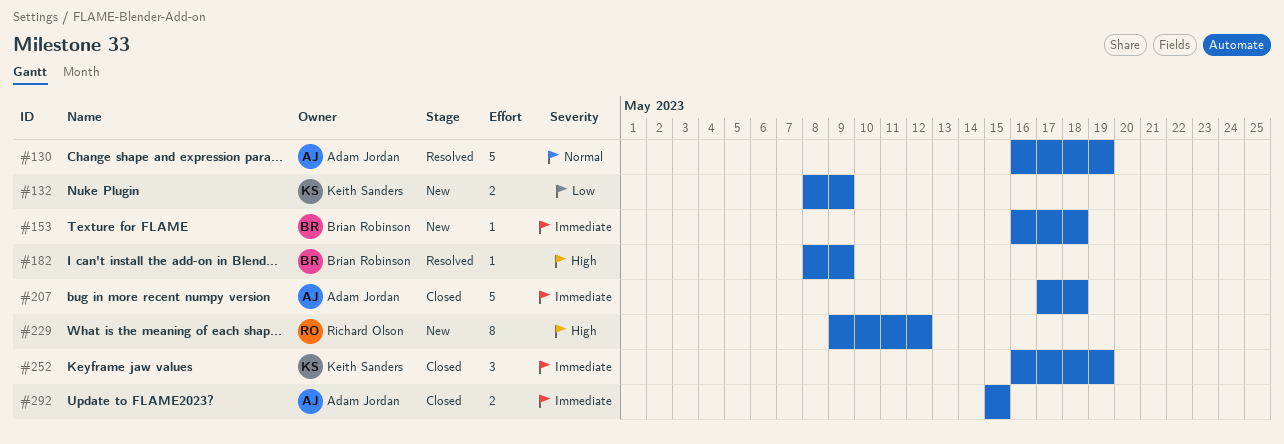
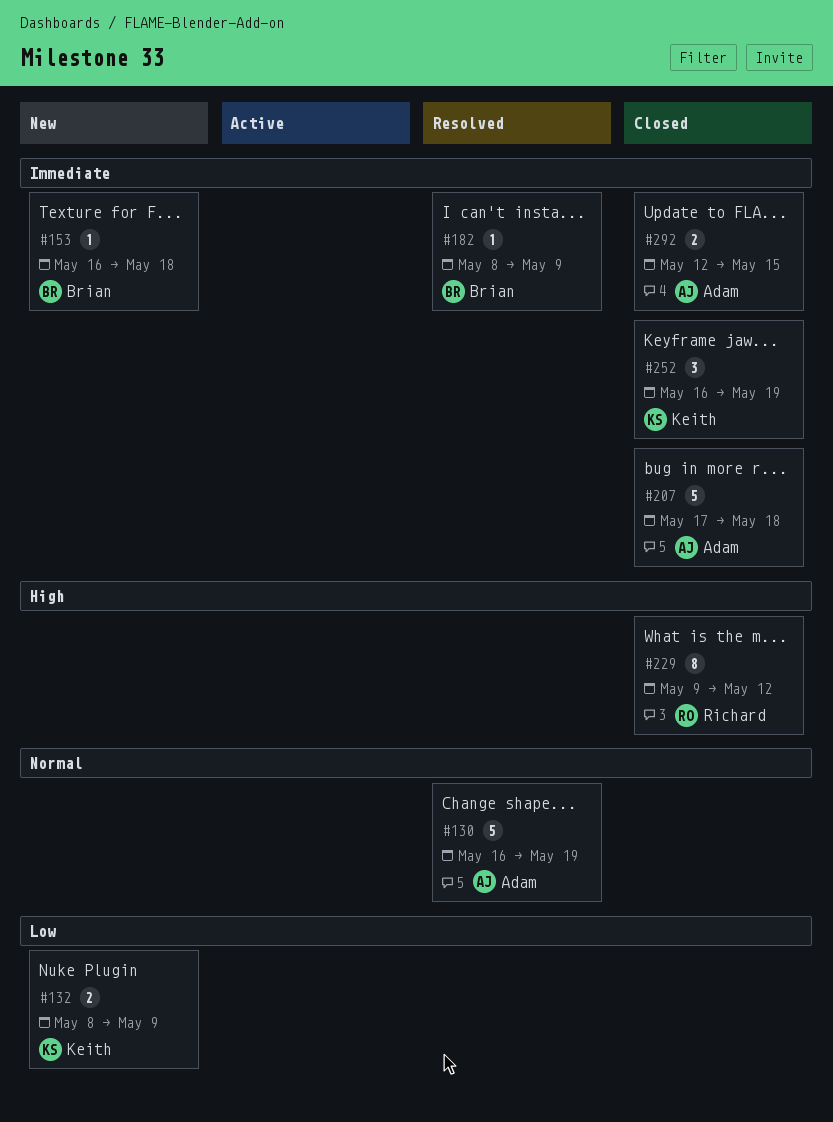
#182, priority: High -> Immediate
#229, status: New -> Closed
#292, start: May 15 -> May 12

